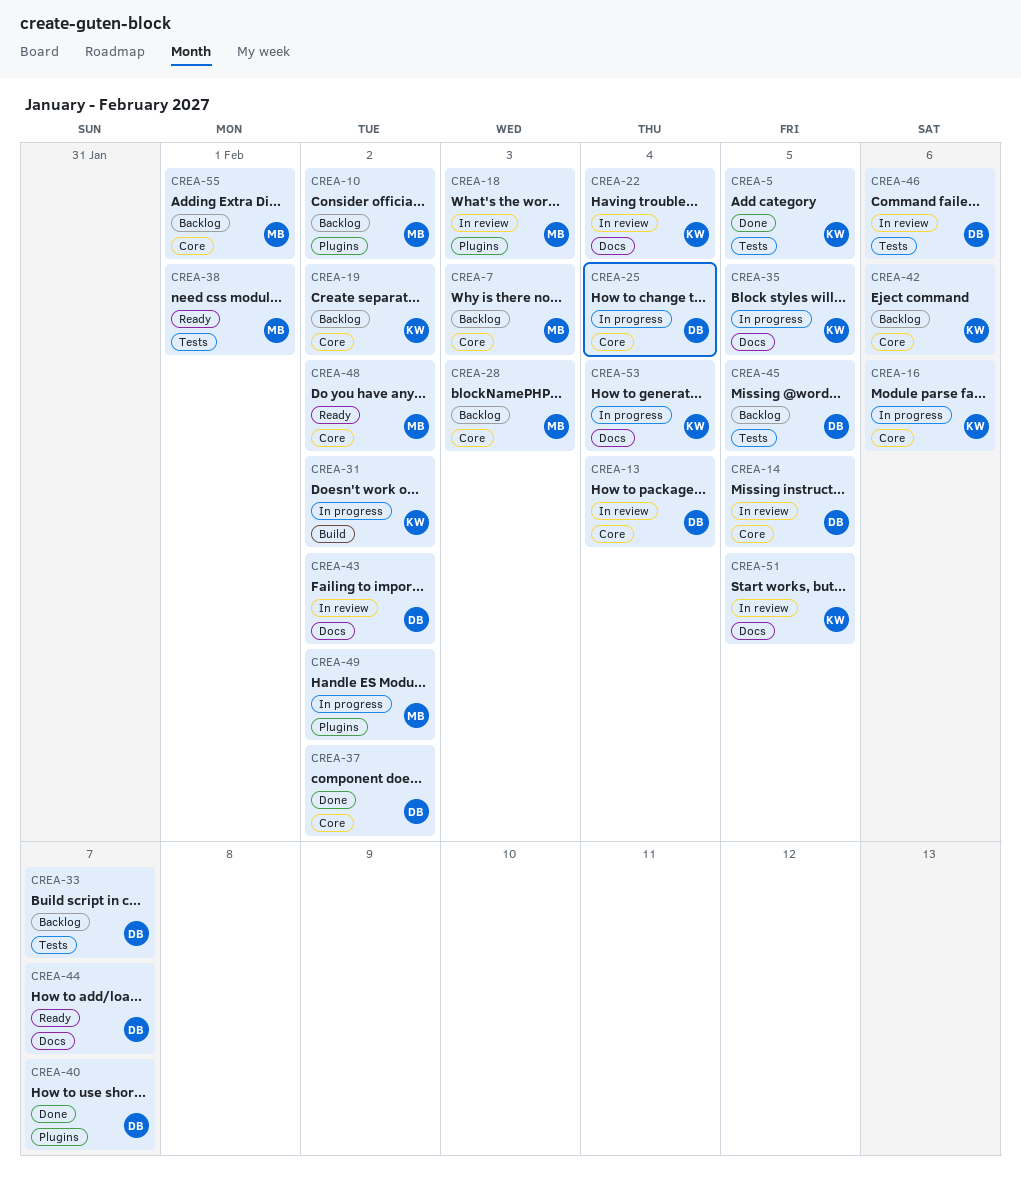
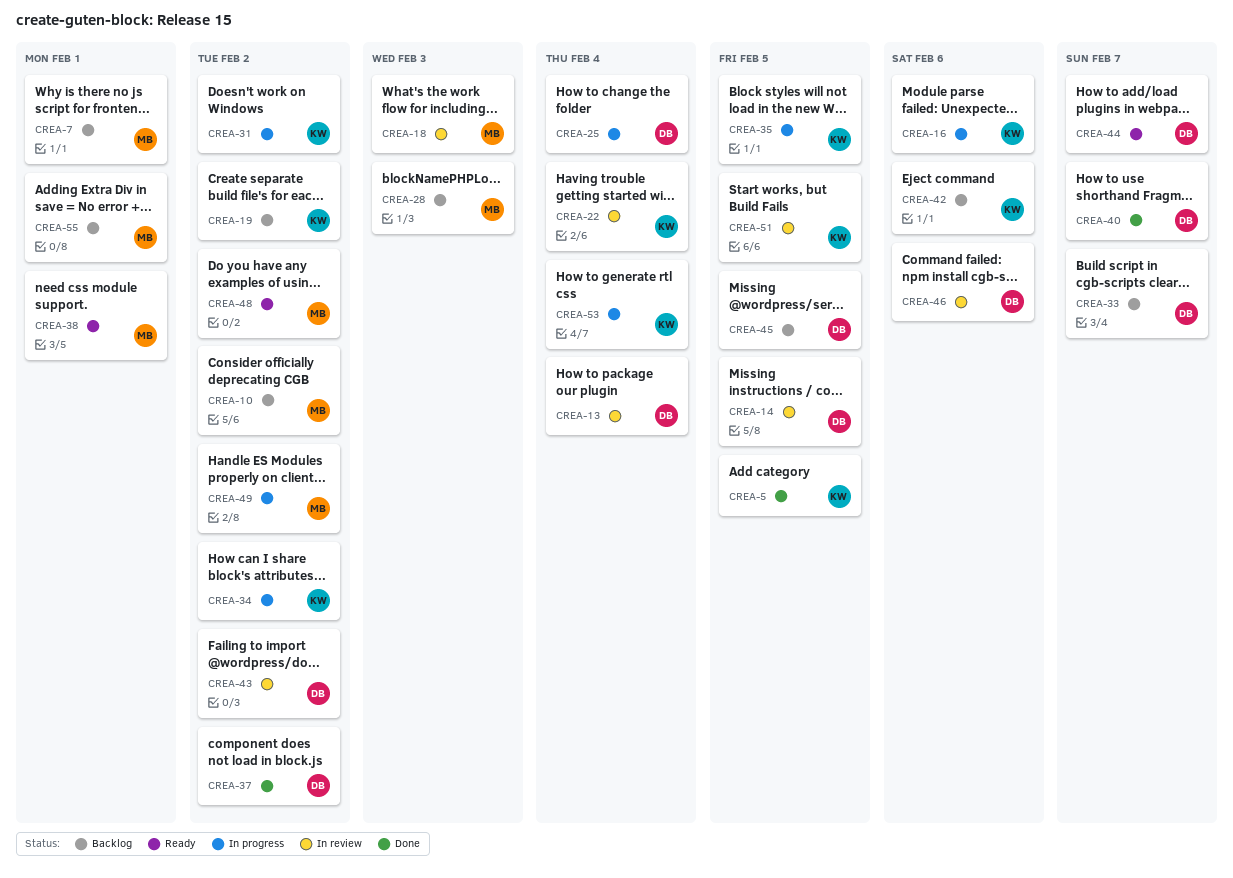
CREA-7, due: Feb 3 -> Feb 1
CREA-34: none -> present

